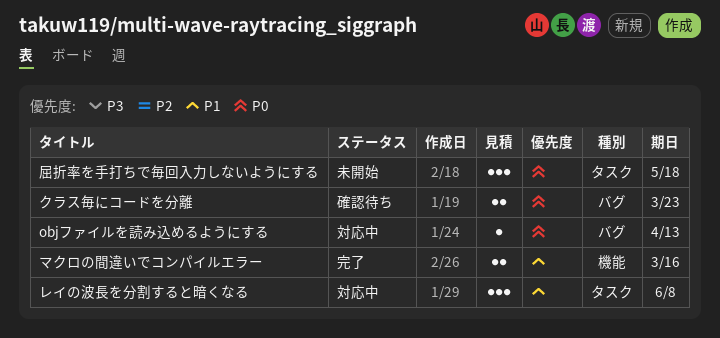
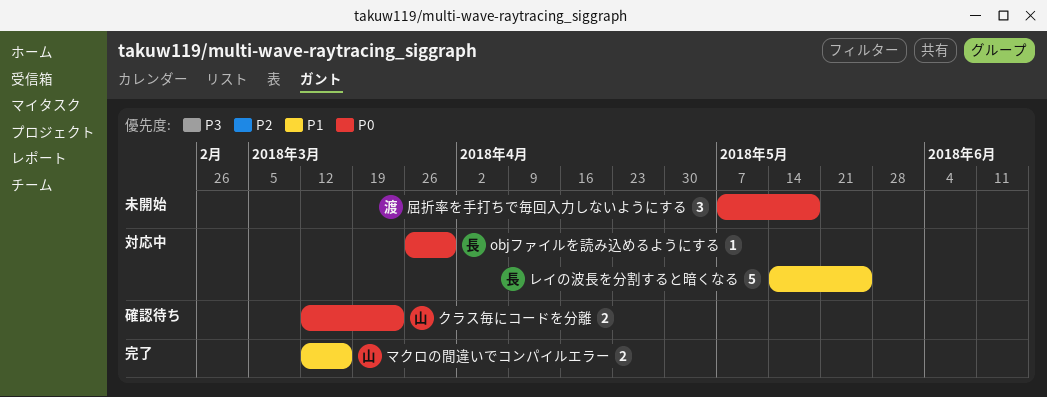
objファイルを読み込めるようにする, due: Apr 13 -> Mar 30
レイの波長を分割すると暗くなる, estimate: 3 -> 5
レイの波長を分割すると暗くなる, due: Jun 8 -> May 25

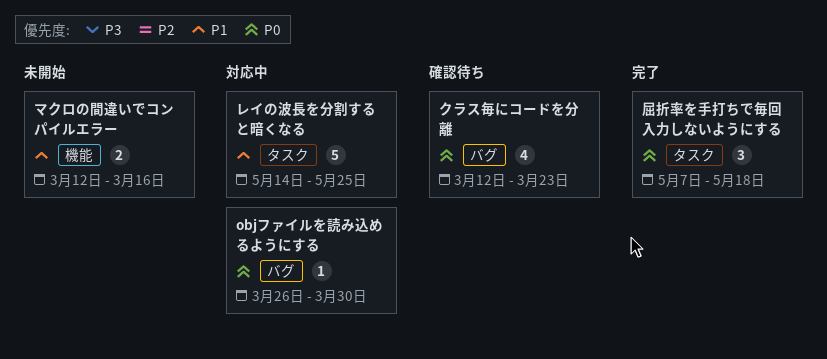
クラス毎にコードを分離, estimate: 2 -> 4
マクロの間違いでコンパイルエラー, status: 完了 -> 未開始
屈折率を手打ちで毎回入力しないようにする, status: 未開始 -> 完了

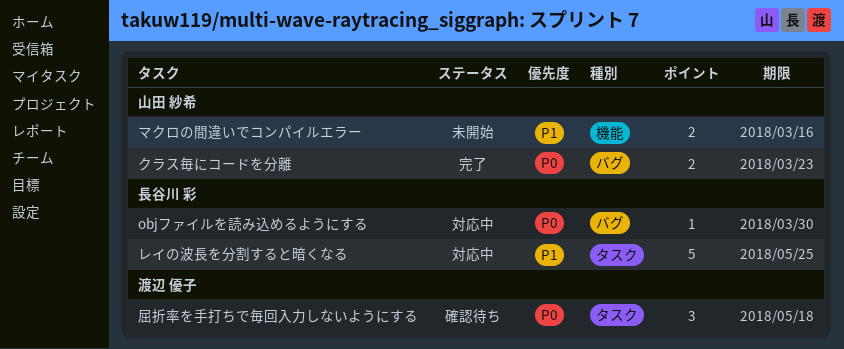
クラス毎にコードを分離, status: 確認待ち -> 完了
クラス毎にコードを分離, estimate: 4 -> 2
屈折率を手打ちで毎回入力しないようにする, status: 完了 -> 確認待ち

